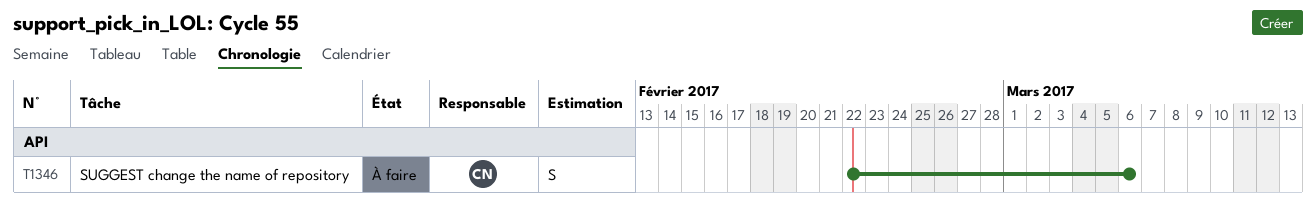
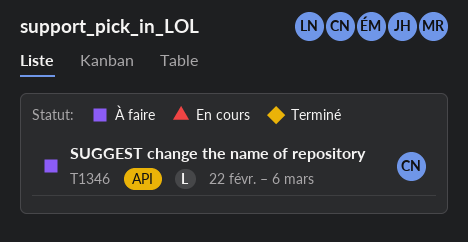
T1346, estimate: S -> L

